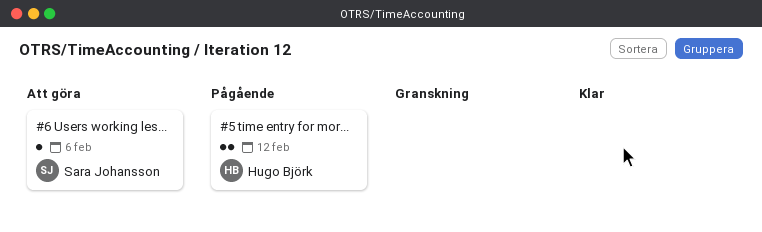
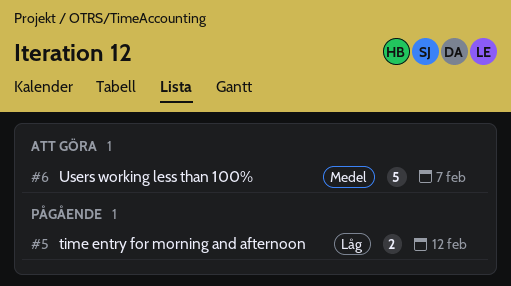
#6, estimate: 1 -> 5
#6, due: Feb 6 -> Feb 7

